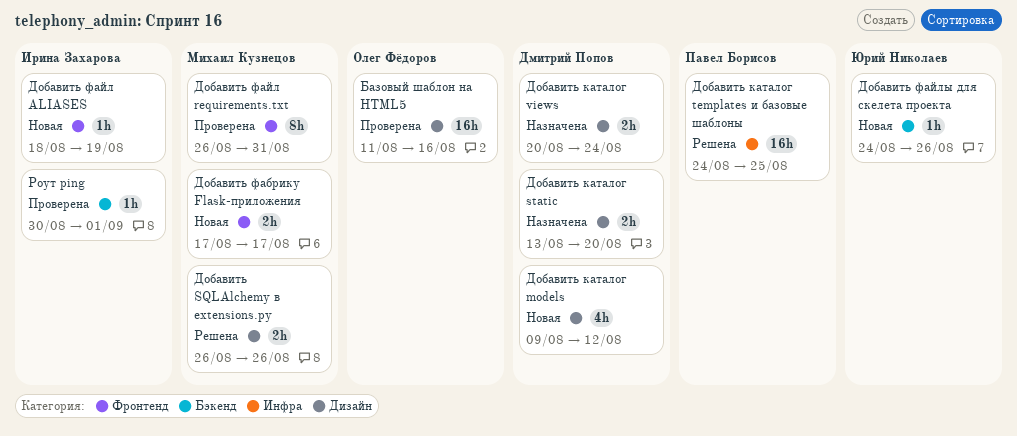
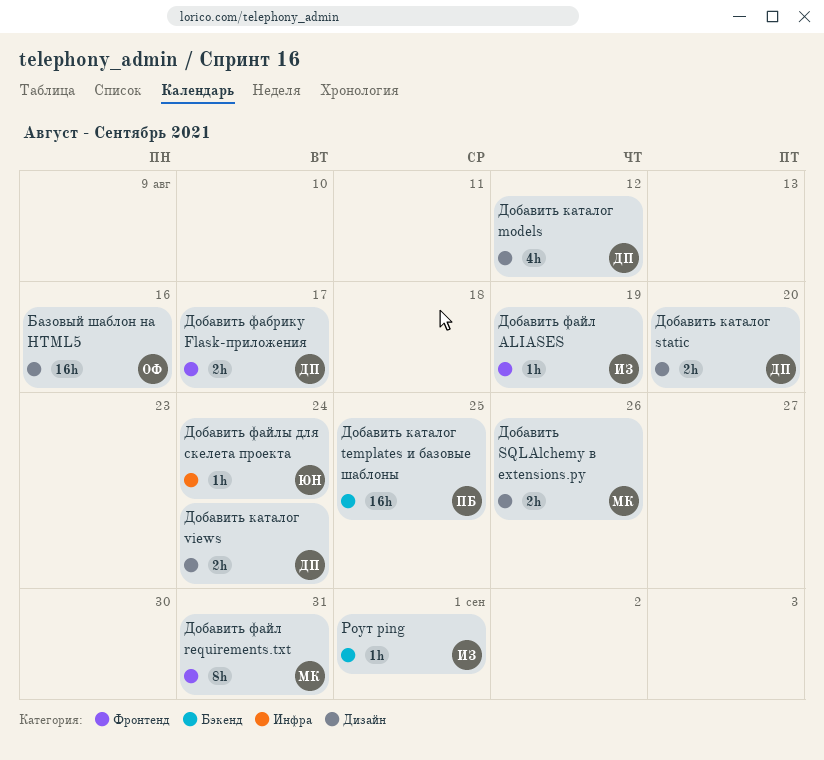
Добавить каталог templates и базовые шаблоны, label: Инфра -> Бэкенд
Добавить фабрику Flask-приложения, owner: Михаил Кузнецов -> Дмитрий Попов
Добавить файлы для скелета проекта, label: Бэкенд -> Инфра
Добавить файлы для скелета проекта, due: Aug 26 -> Aug 24

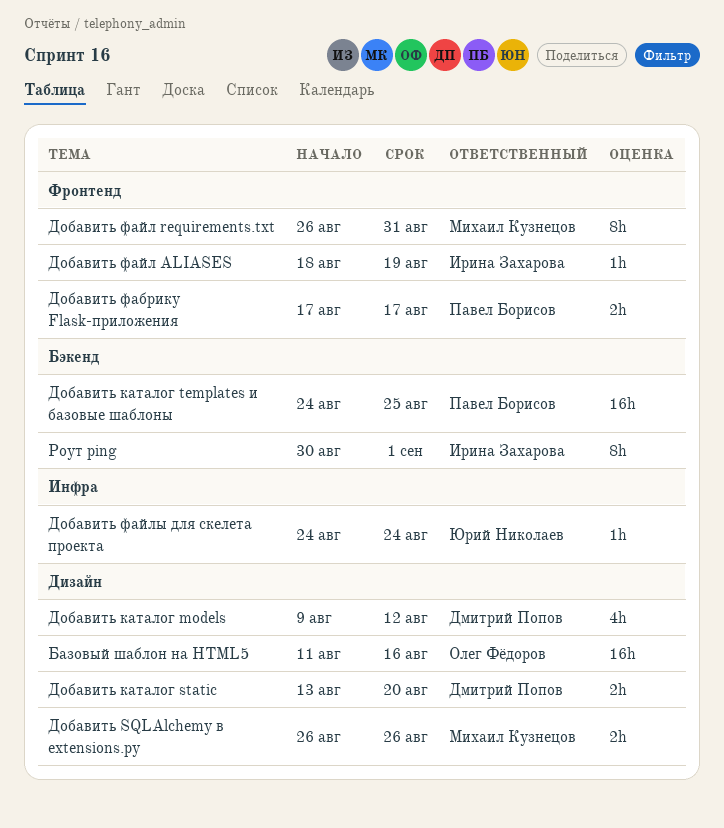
Добавить каталог views: present -> none
Добавить фабрику Flask-приложения, owner: Дмитрий Попов -> Павел Борисов
Роут ping, estimate: 1h -> 8h

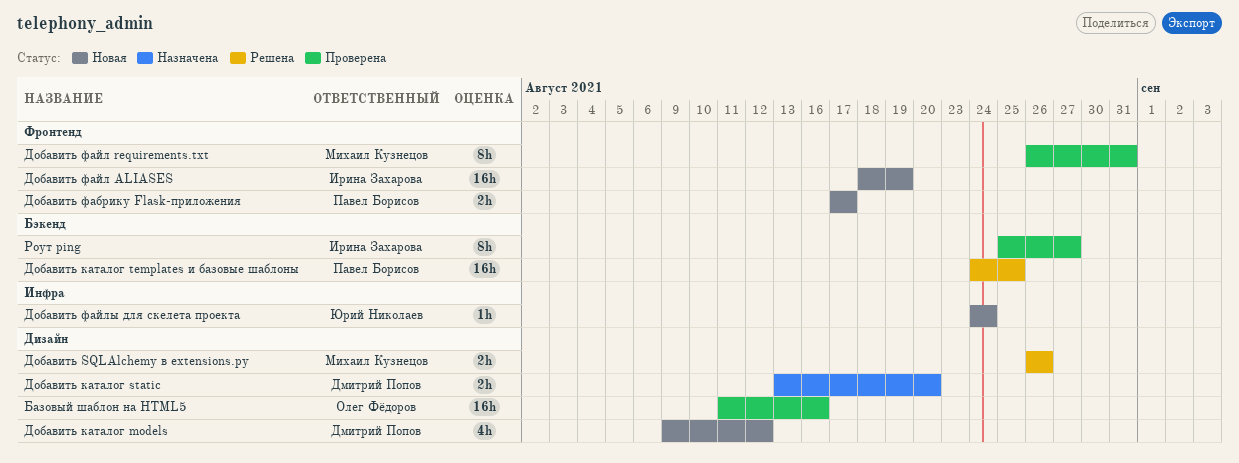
Добавить файл ALIASES, estimate: 1h -> 16h
Роут ping, start: Aug 30 -> Aug 25
Роут ping, due: Sep 1 -> Aug 27

